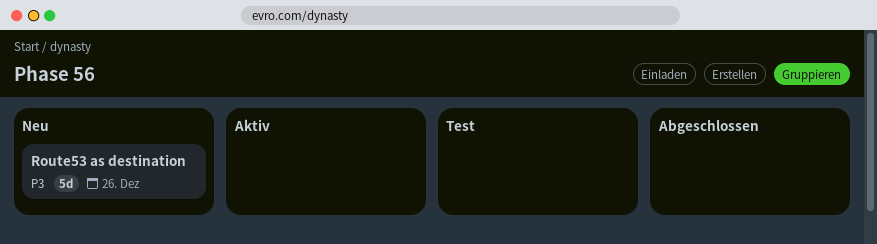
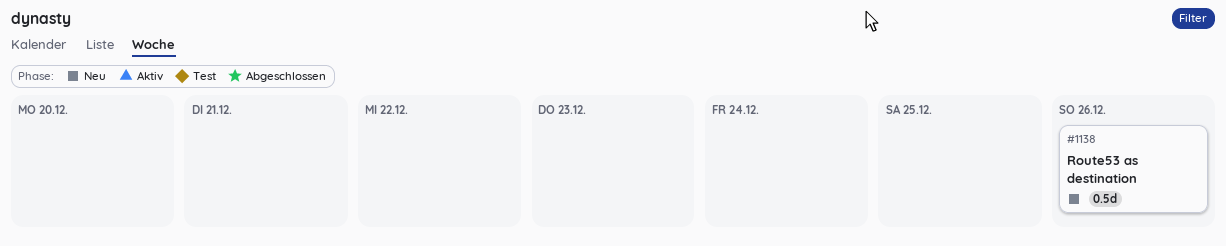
Route53 as destination, estimate: 5d -> 0.5d

